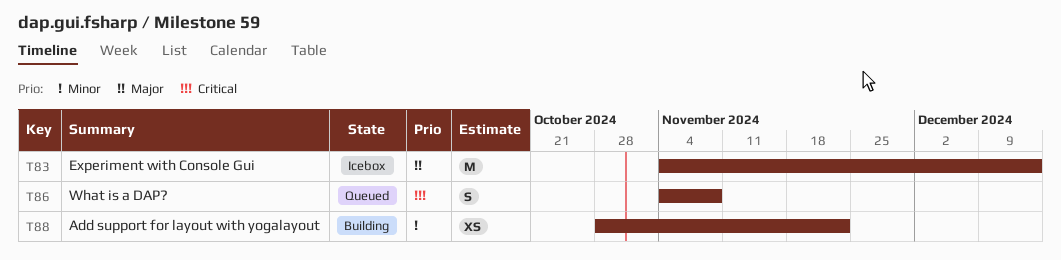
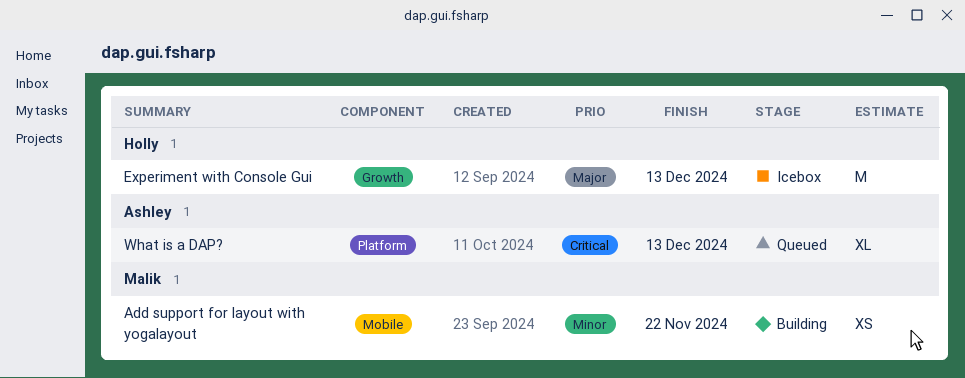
What is a DAP?, estimate: S -> XL
What is a DAP?, due: Nov 8 -> Dec 13

